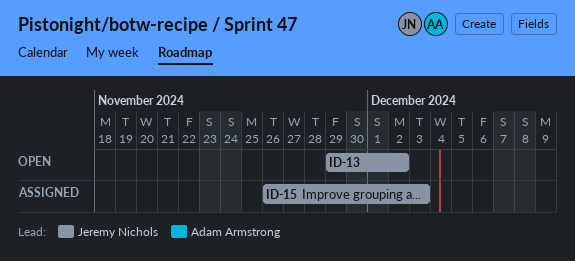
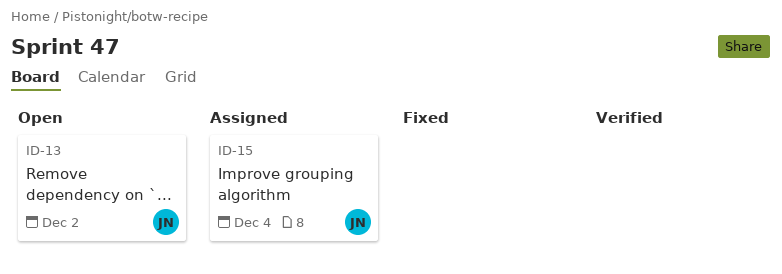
ID-15, due: Dec 3 -> Dec 4

